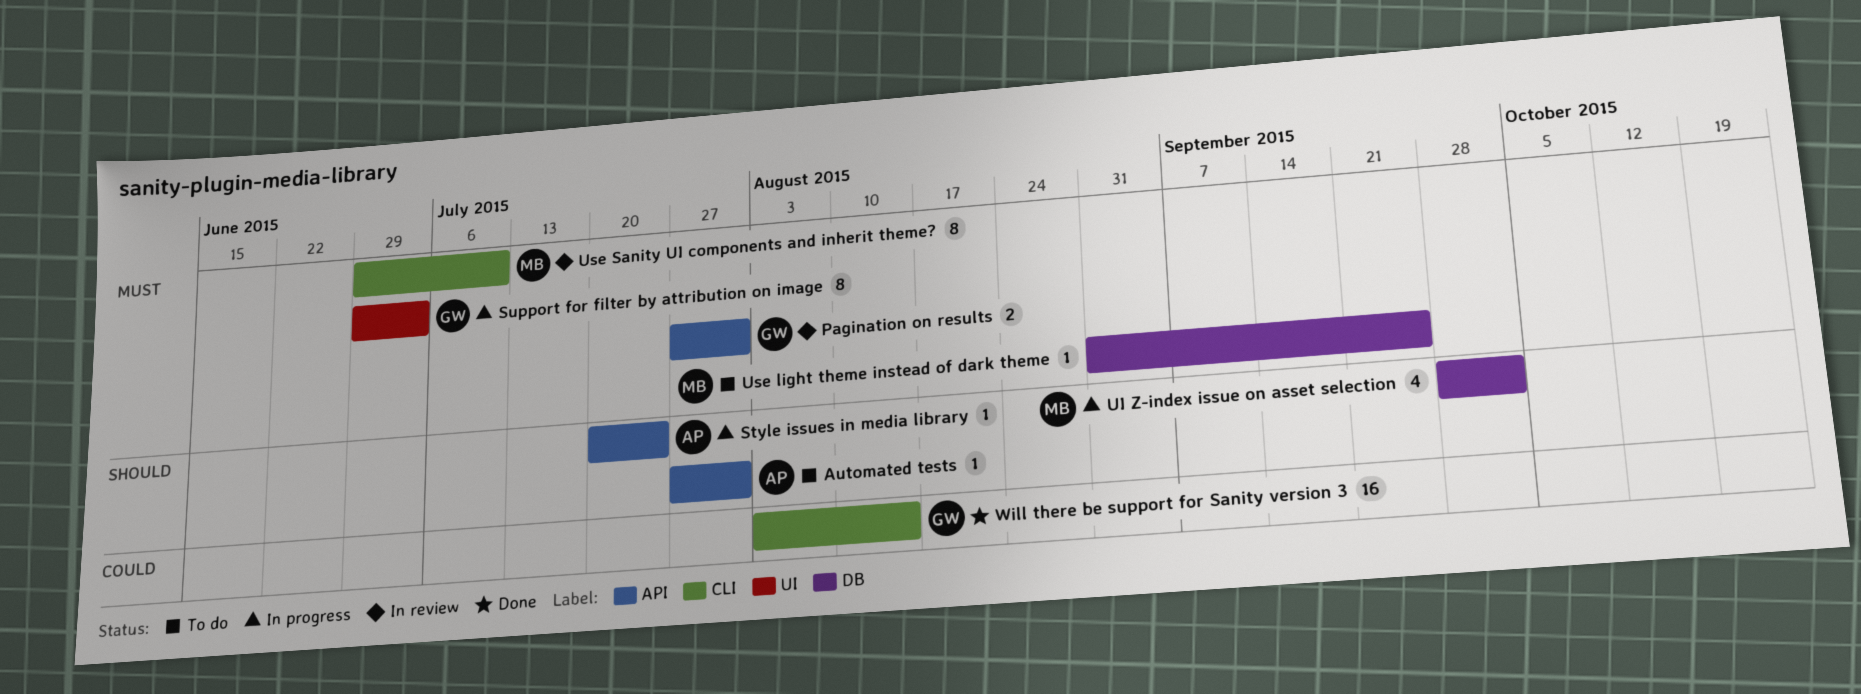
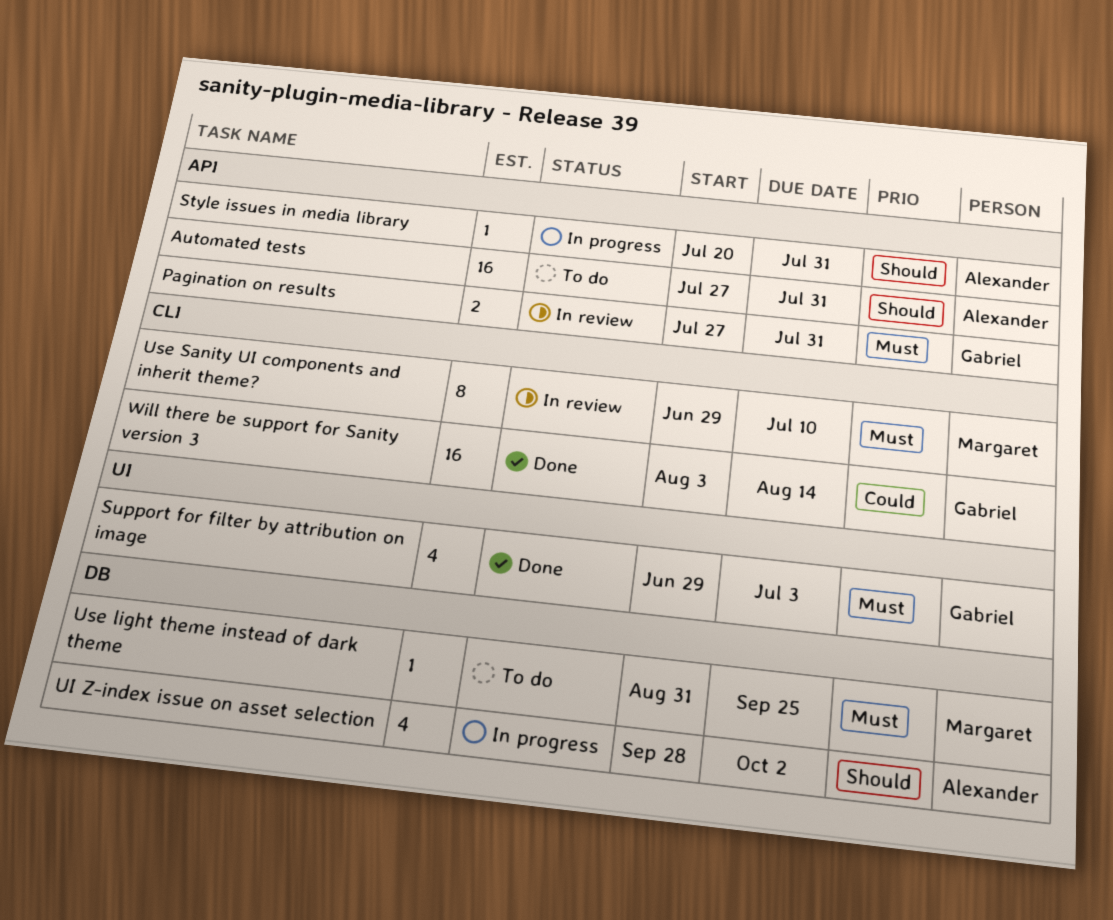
Automated tests, estimate: 1 -> 16
Style issues in media library, due: Jul 24 -> Jul 31
Support for filter by attribution on image, status: In progress -> Done
Support for filter by attribution on image, estimate: 8 -> 4
UI Z-index issue on asset selection, owner: Margaret -> Alexander

